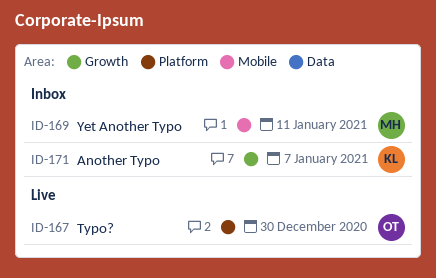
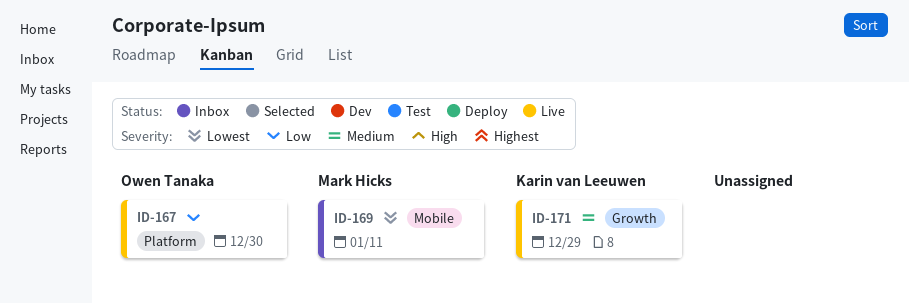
ID-171, status: Inbox -> Live
ID-171, due: Jan 7 -> Dec 29

